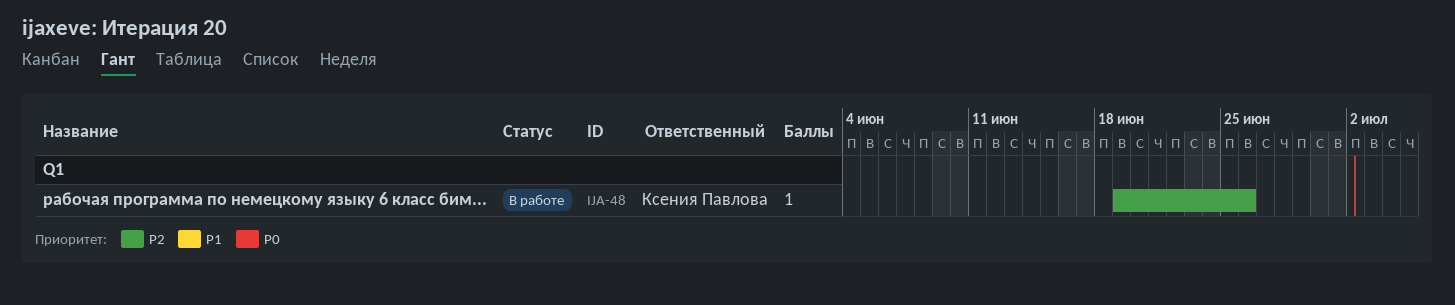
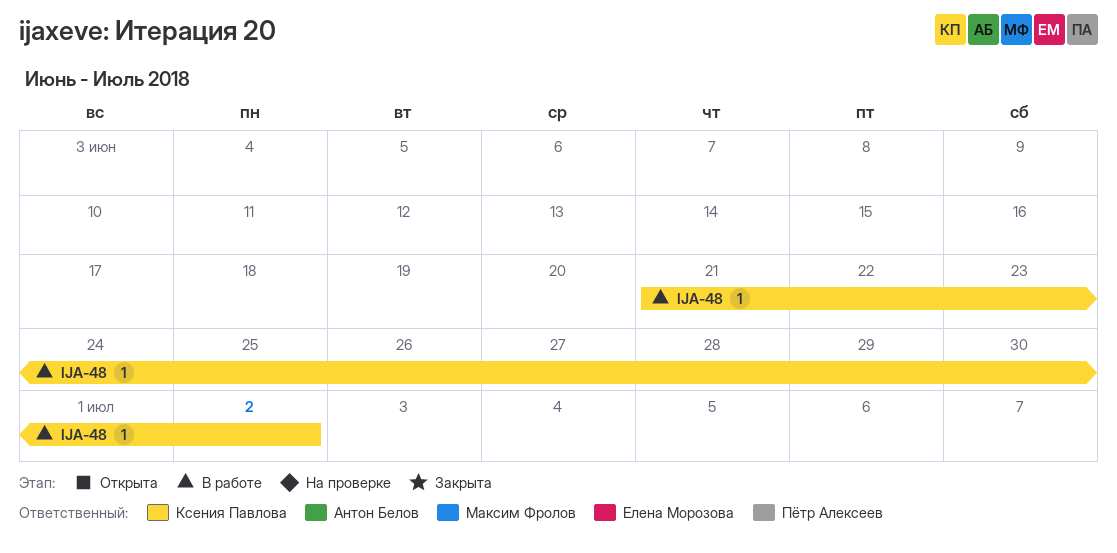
IJA-48, start: Jun 19 -> Jun 21
IJA-48, due: Jun 26 -> Jul 2

